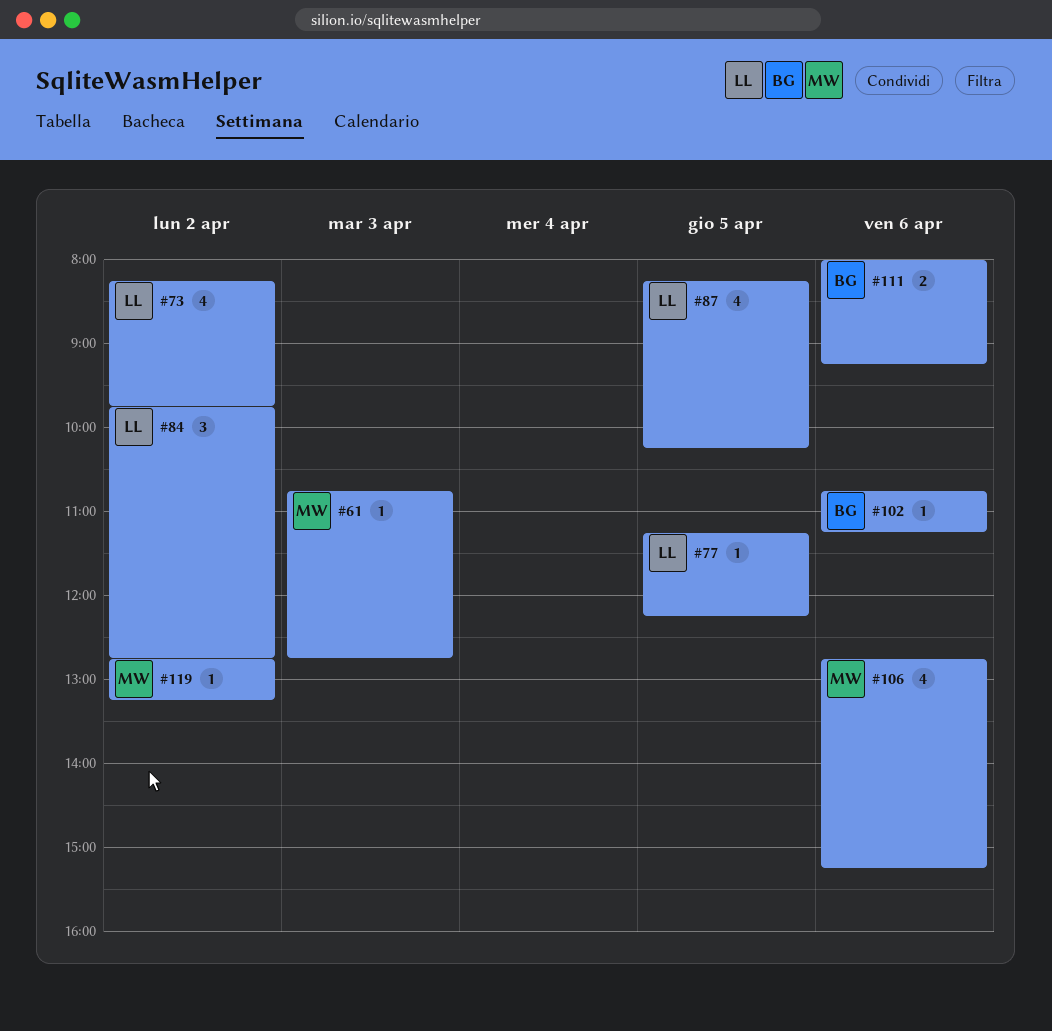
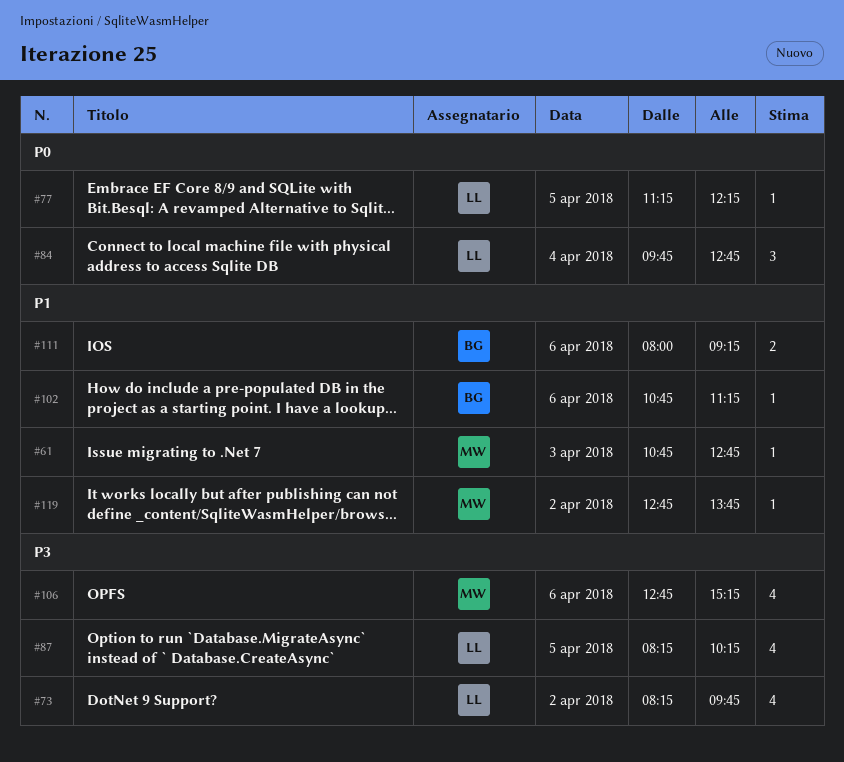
#84, day: Apr 2 -> Apr 4
#119, ends: 13:15 -> 13:45

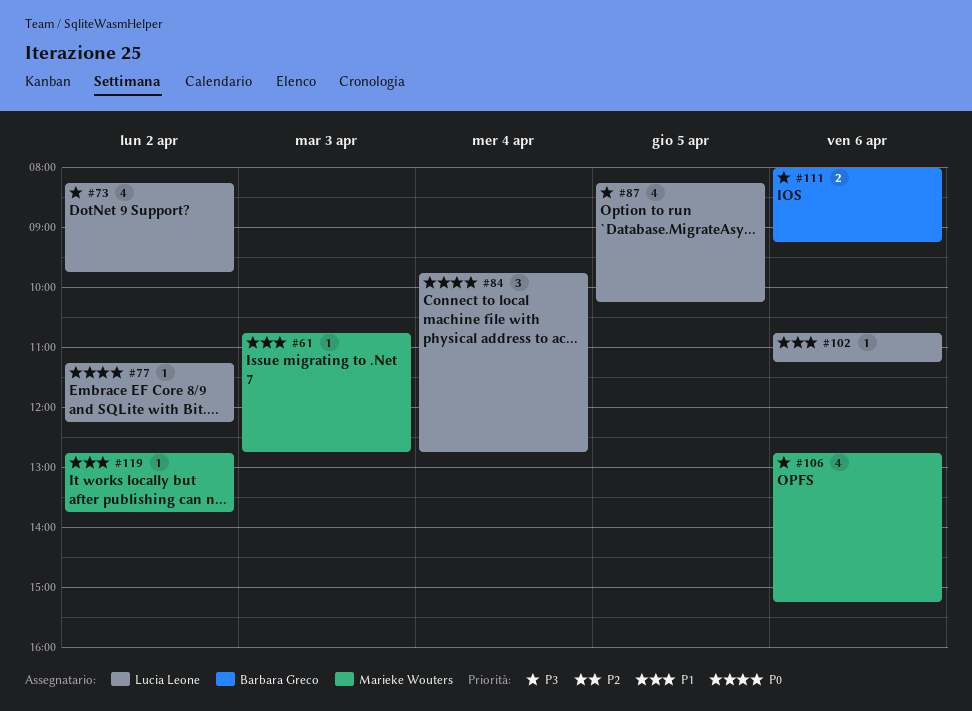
#77, day: Apr 5 -> Apr 2
#102, owner: Barbara Greco -> Lucia Leone
#111, priority: P1 -> P3

